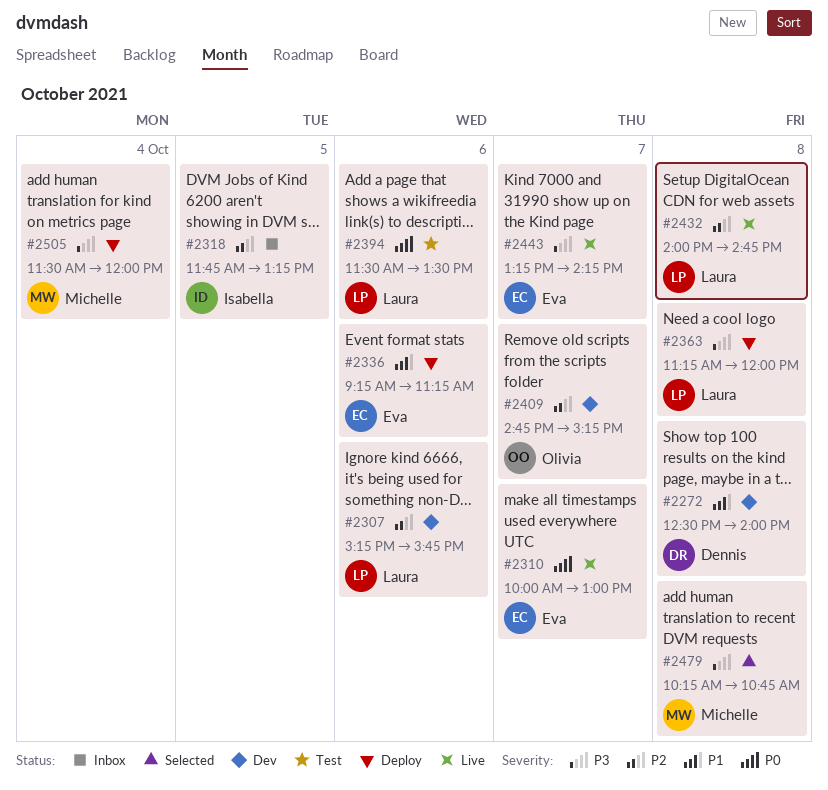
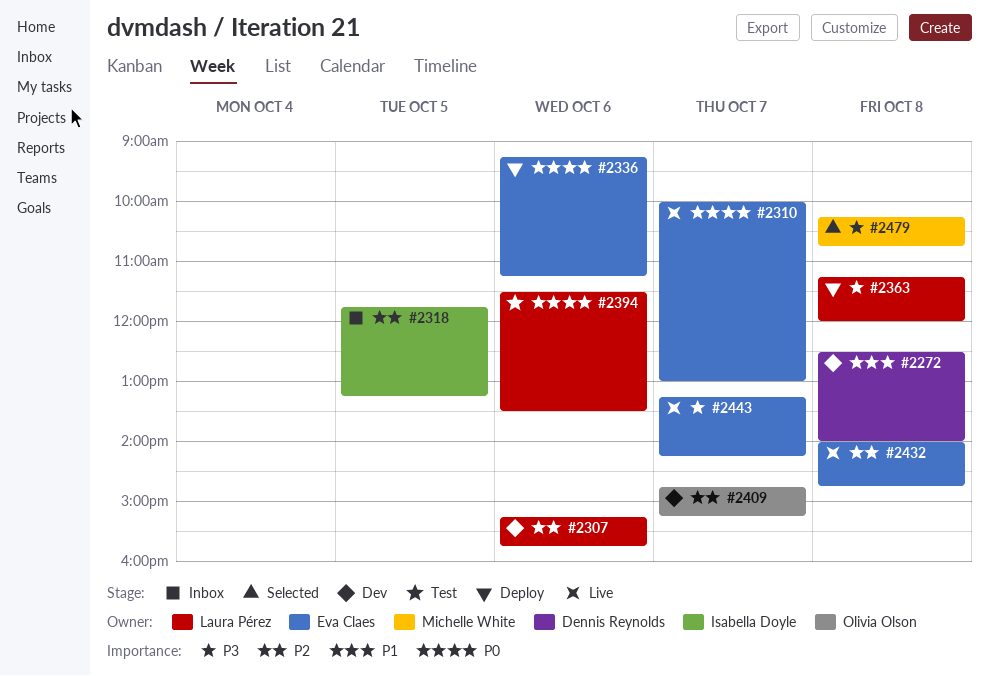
#2336, priority: P1 -> P0
#2432, owner: Laura Pérez -> Eva Claes
#2505: present -> none

